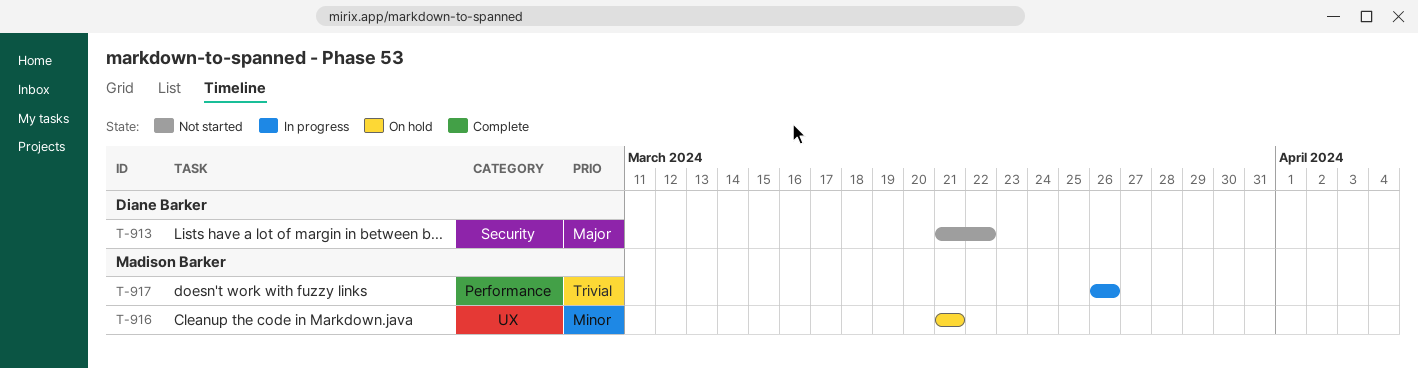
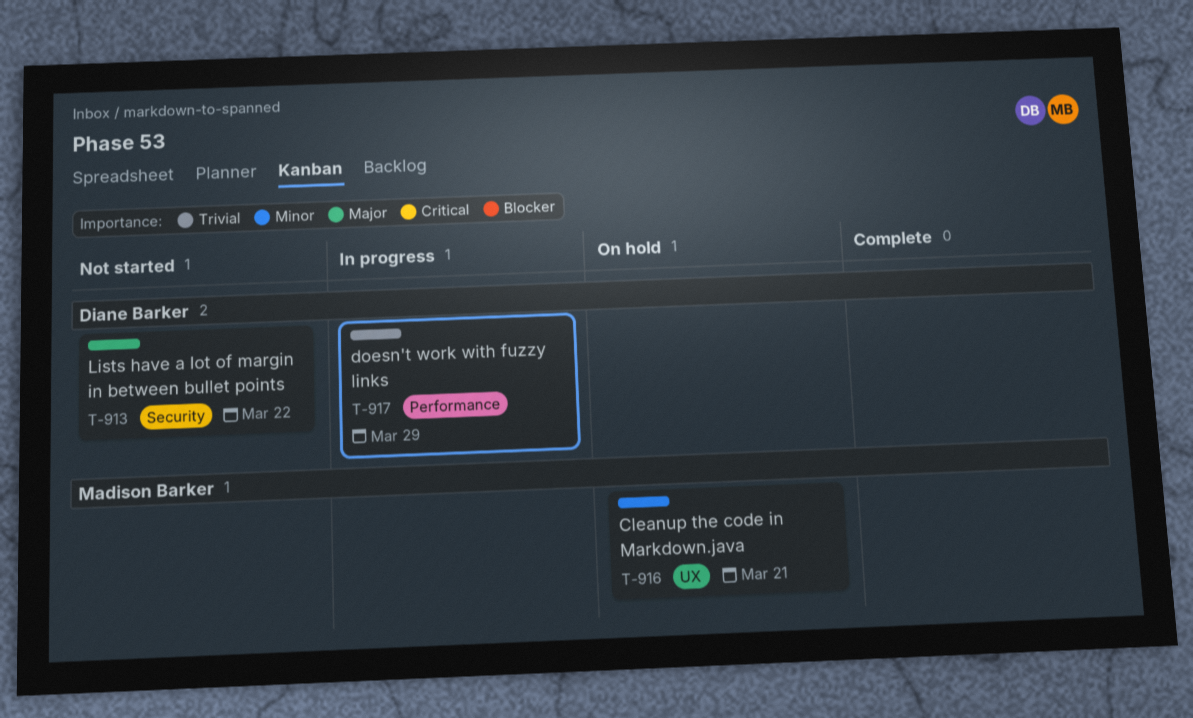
T-917, owner: Madison Barker -> Diane Barker
T-917, due: Mar 26 -> Mar 29

